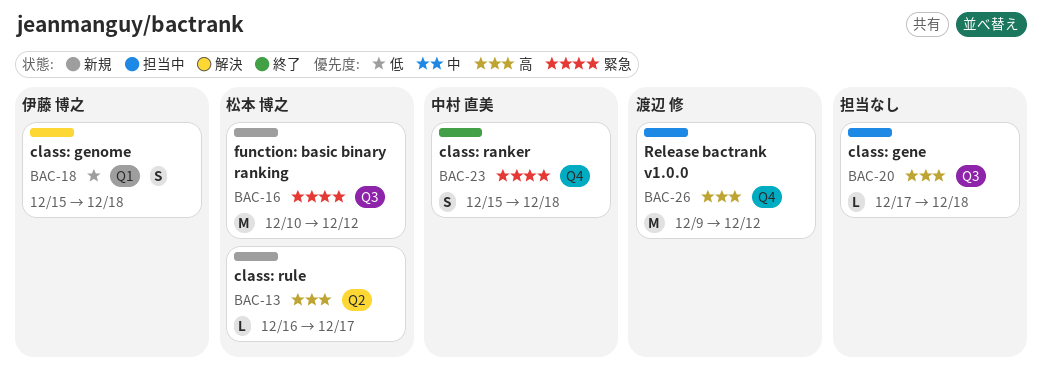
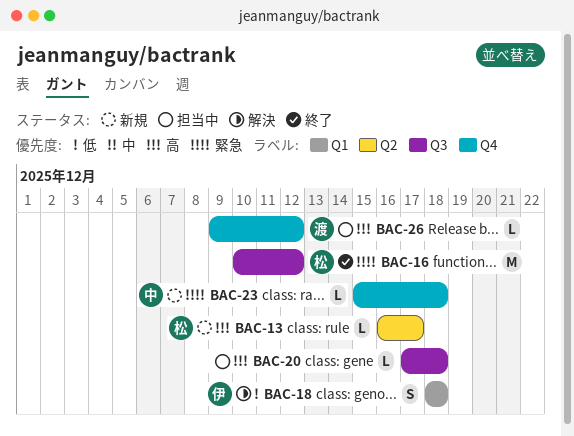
BAC-16, status: 新規 -> 終了
BAC-18, start: Dec 15 -> Dec 18
BAC-23, status: 終了 -> 新規
BAC-23, estimate: S -> L
BAC-26, estimate: M -> L

